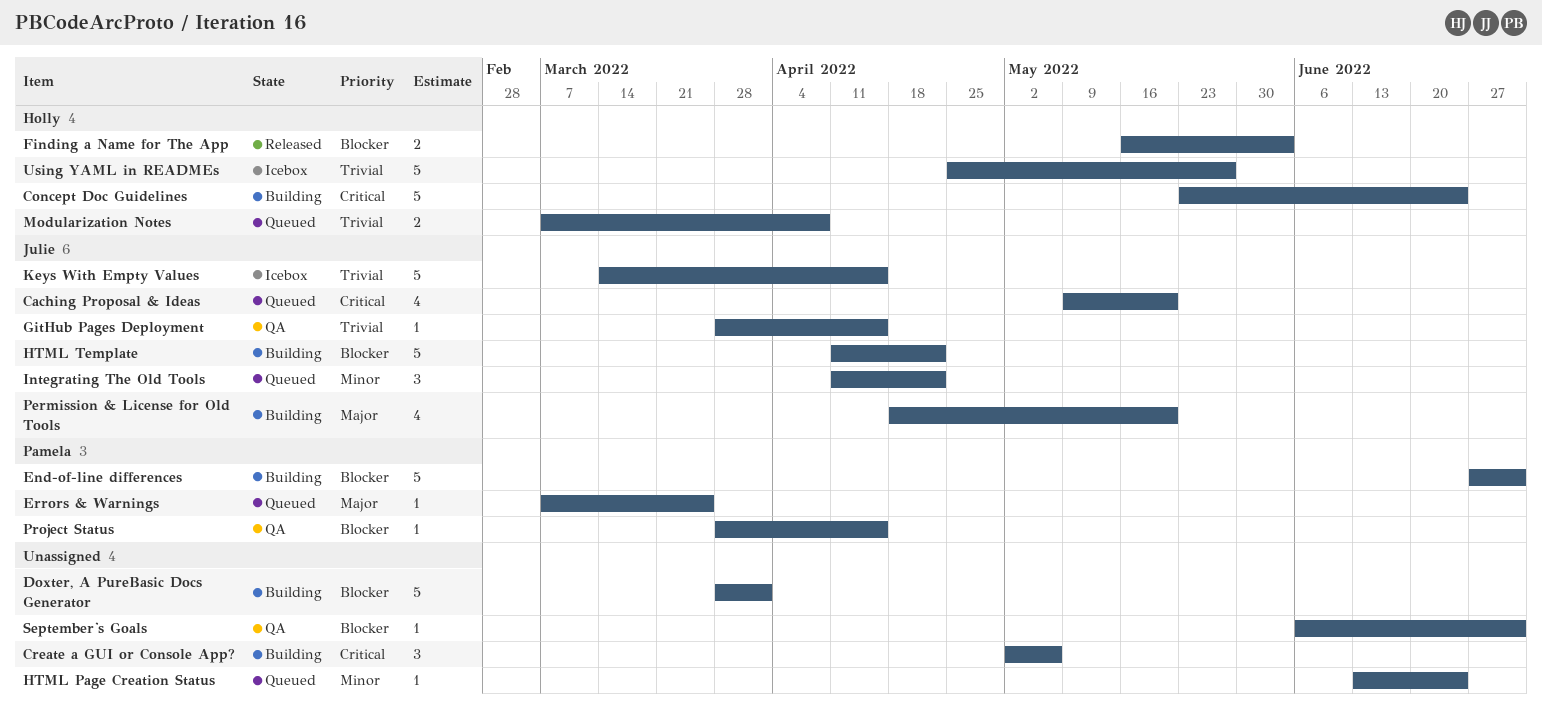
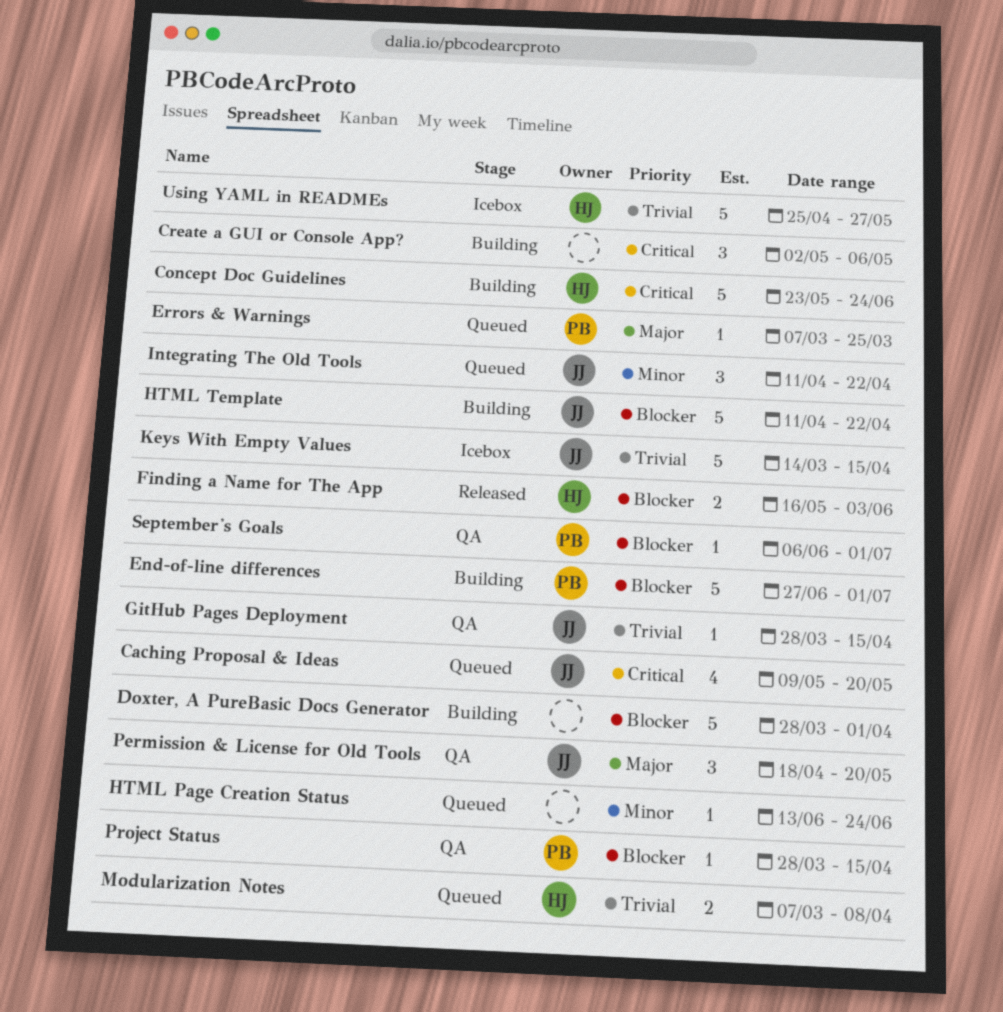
Permission & License for Old Tools, status: Building -> QA
Permission & License for Old Tools, estimate: 4 -> 3
September's Goals, owner: none -> Pamela

